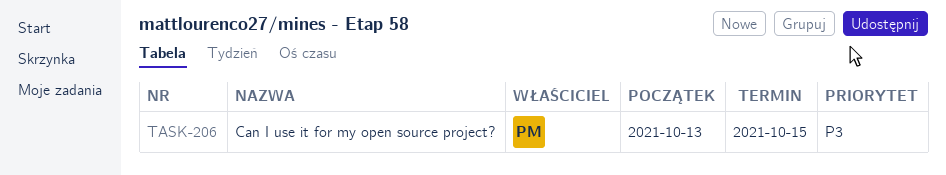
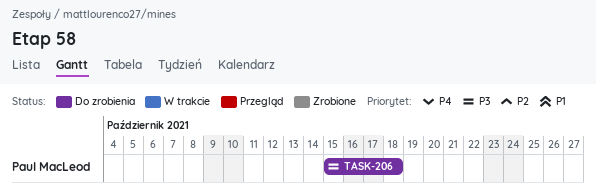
TASK-206, start: Oct 13 -> Oct 15
TASK-206, due: Oct 15 -> Oct 18

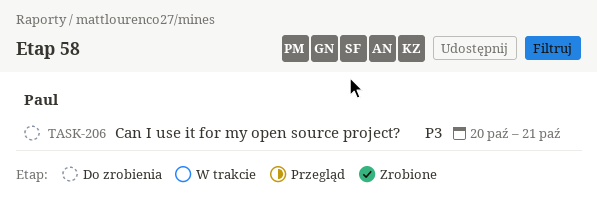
TASK-206, start: Oct 15 -> Oct 20
TASK-206, due: Oct 18 -> Oct 21

